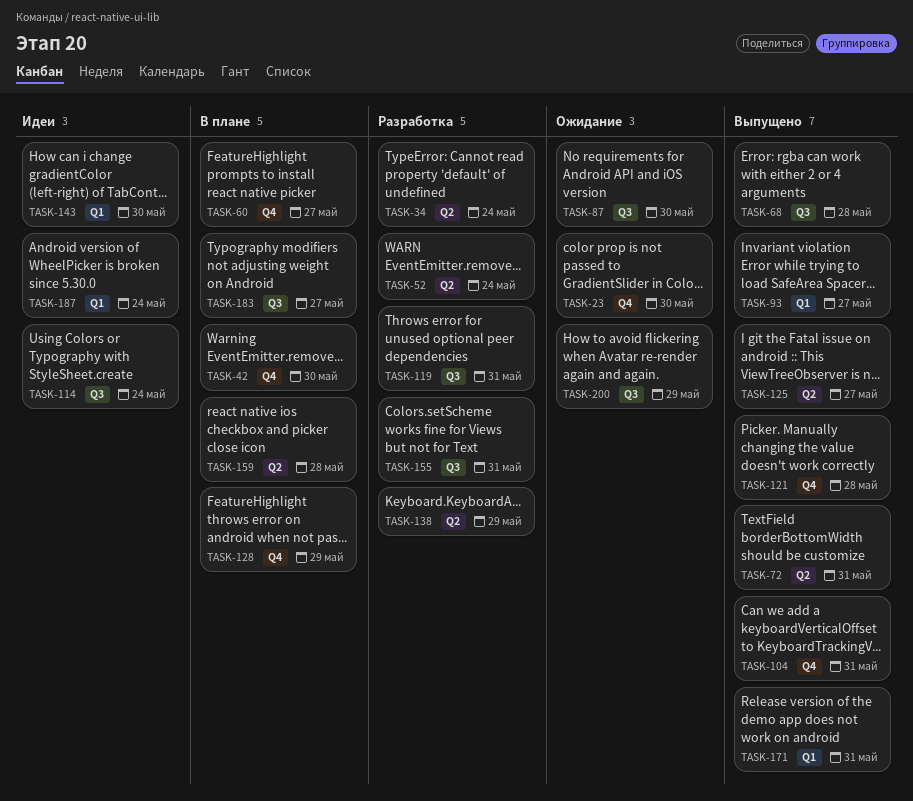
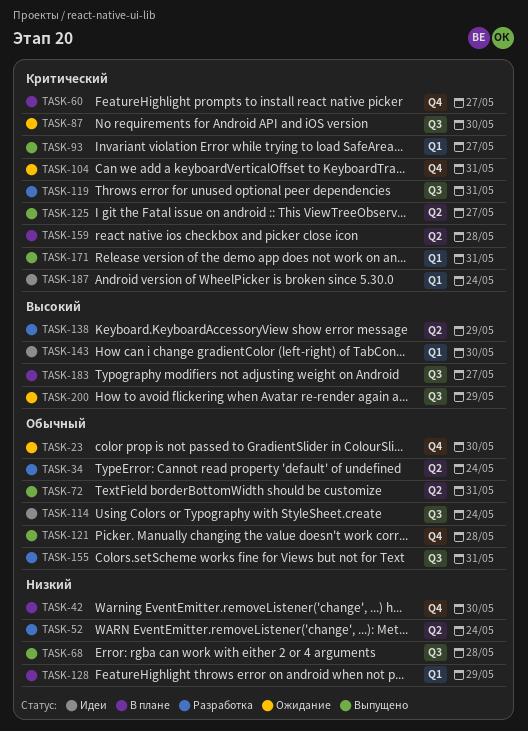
TASK-104, status: Выпущено -> Ожидание
TASK-128, label: Q4 -> Q1

